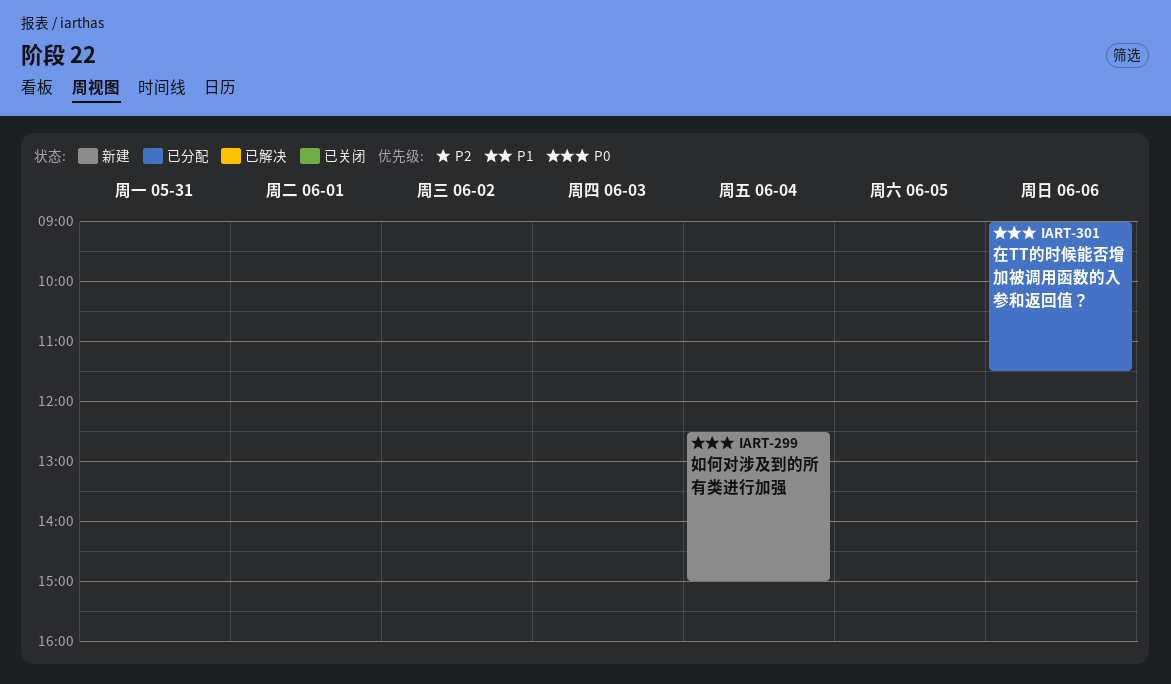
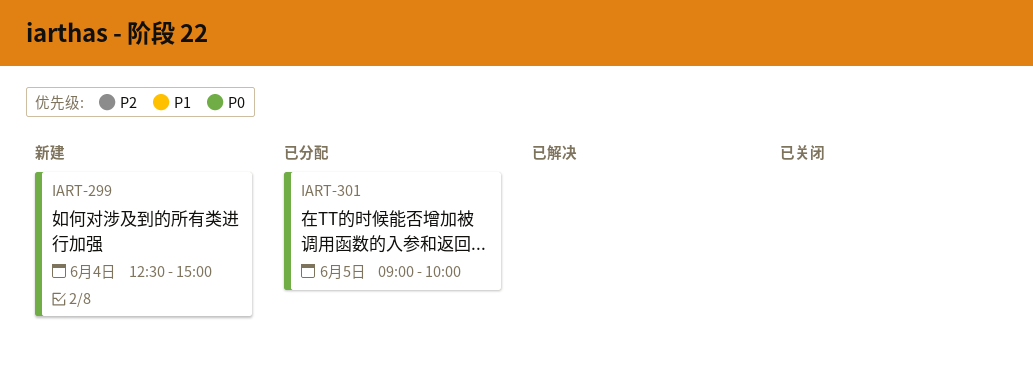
IART-301, day: Jun 6 -> Jun 5
IART-301, ends: 11:30 -> 10:00

